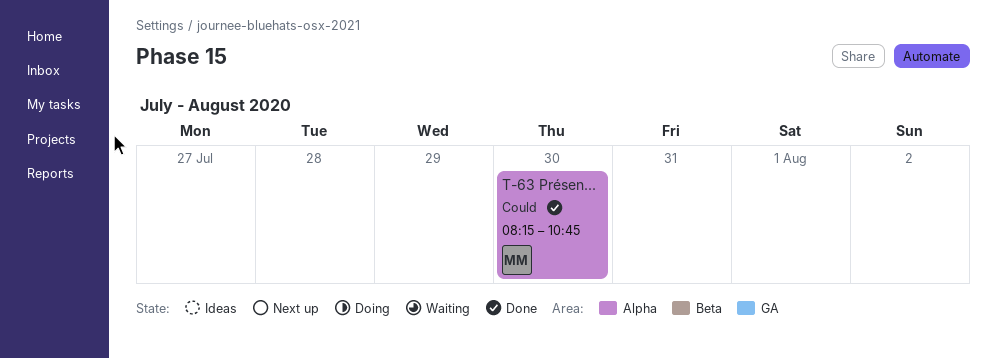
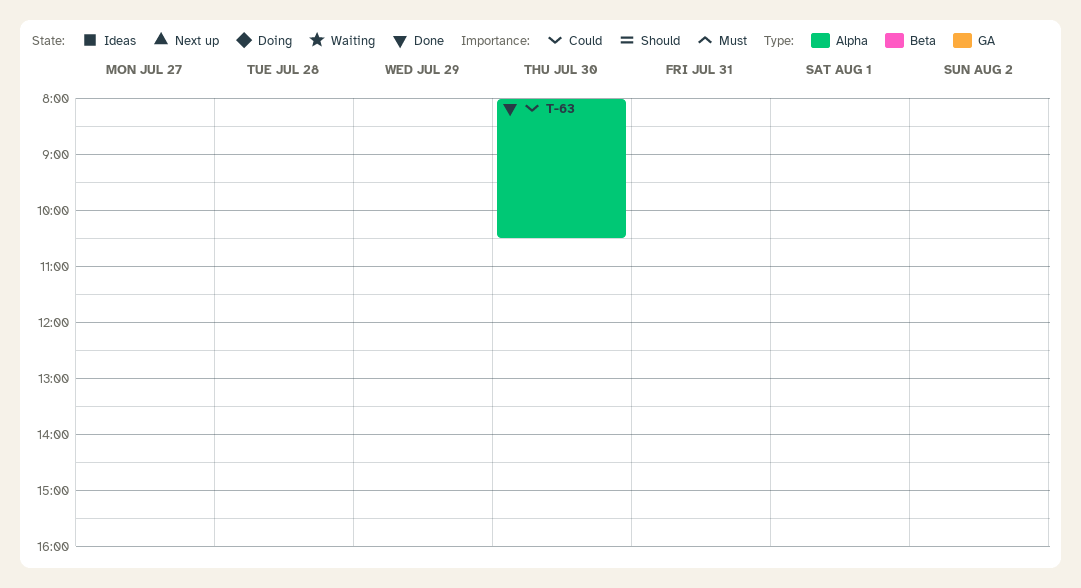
T-63, begins: 08:15 -> 08:00
T-63, ends: 10:45 -> 10:30

